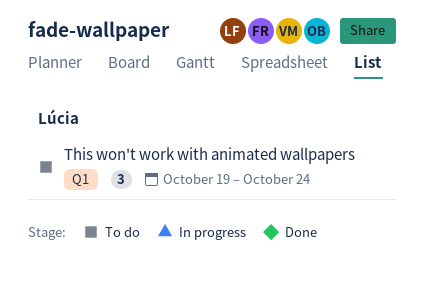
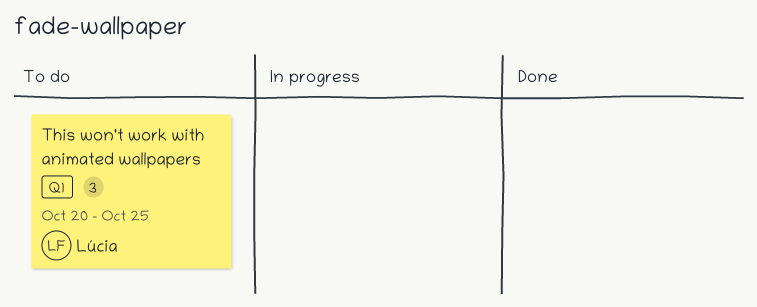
This won't work with animated wallpapers, start: Oct 19 -> Oct 20
This won't work with animated wallpapers, due: Oct 24 -> Oct 25

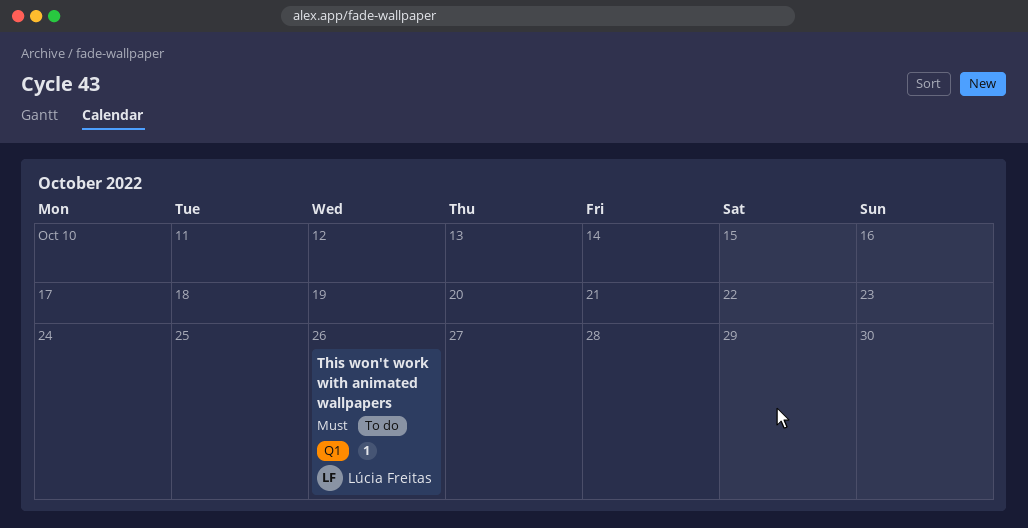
This won't work with animated wallpapers, estimate: 3 -> 1
This won't work with animated wallpapers, due: Oct 25 -> Oct 26

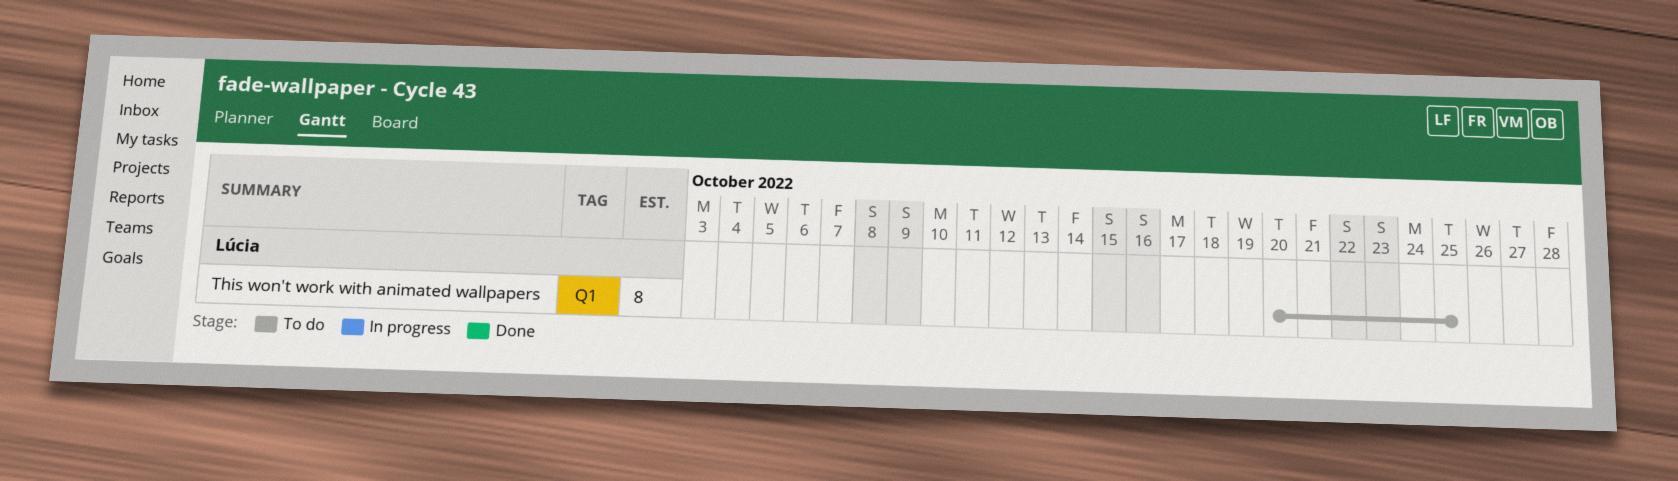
This won't work with animated wallpapers, estimate: 1 -> 8
This won't work with animated wallpapers, due: Oct 26 -> Oct 25

